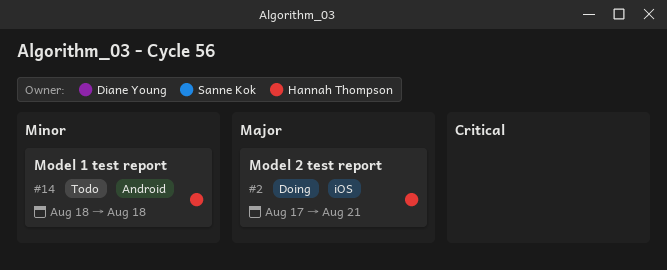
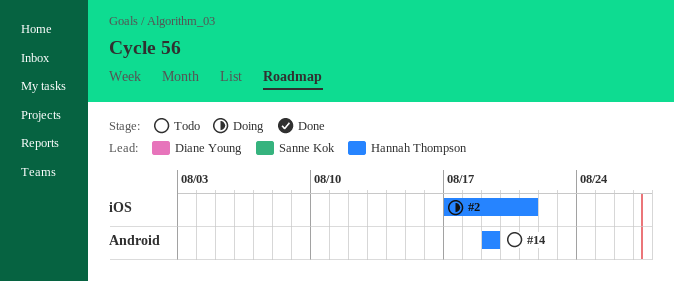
#14, start: Aug 18 -> Aug 19
#14, due: Aug 18 -> Aug 19

